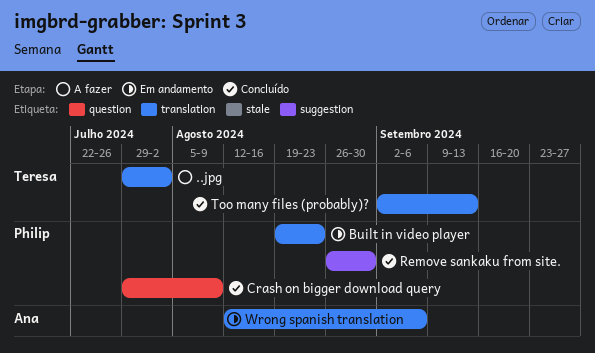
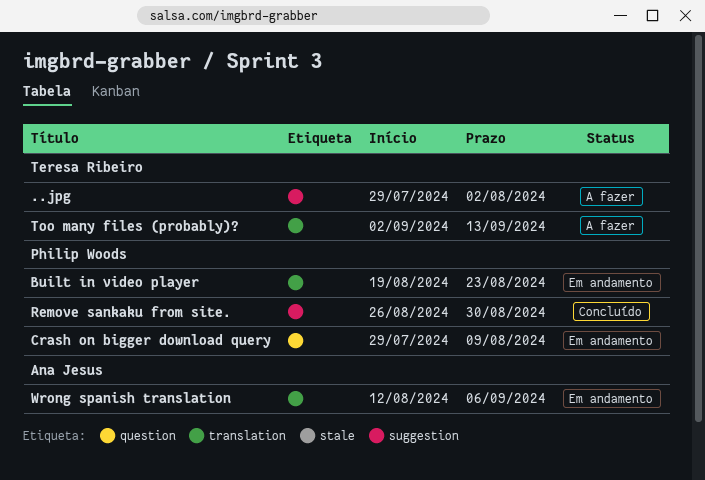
..jpg, label: translation -> suggestion
Crash on bigger download query, status: Concluído -> Em andamento
Too many files (probably)?, status: Concluído -> A fazer

